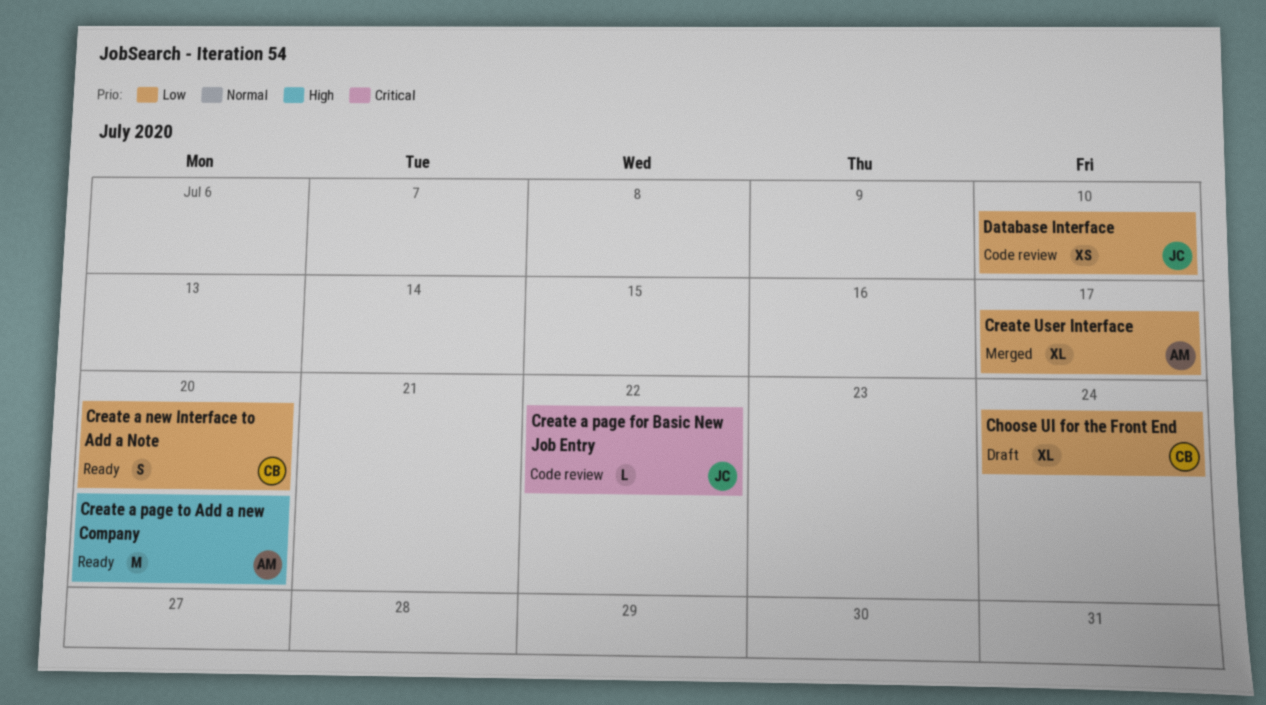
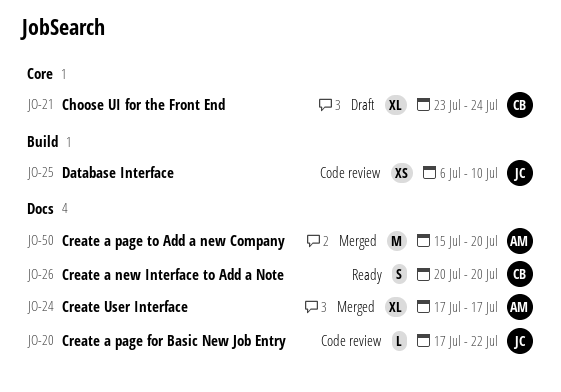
Create a page to Add a new Company, status: Ready -> Merged

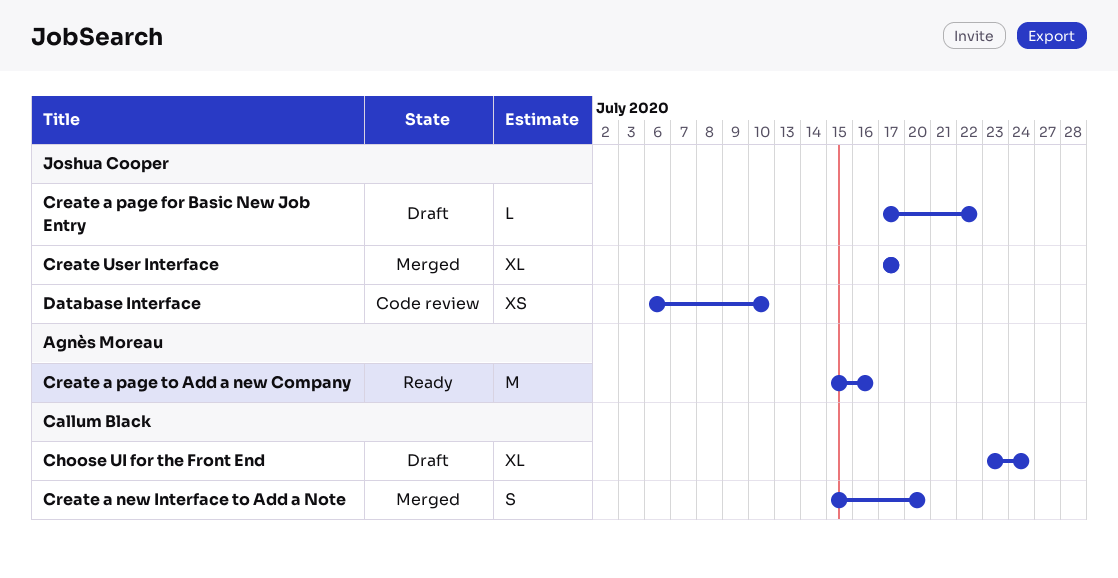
Create a new Interface to Add a Note, status: Ready -> Merged
Create a new Interface to Add a Note, start: Jul 20 -> Jul 15
Create a page for Basic New Job Entry, status: Code review -> Draft
Create a page to Add a new Company, status: Merged -> Ready
Create a page to Add a new Company, due: Jul 20 -> Jul 16
Create User Interface, owner: Agnès Moreau -> Joshua Cooper

